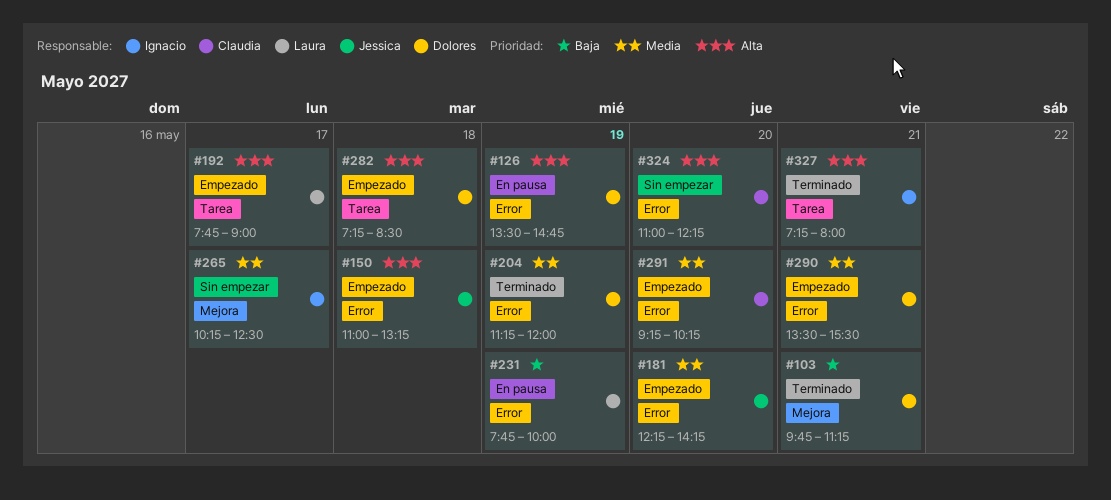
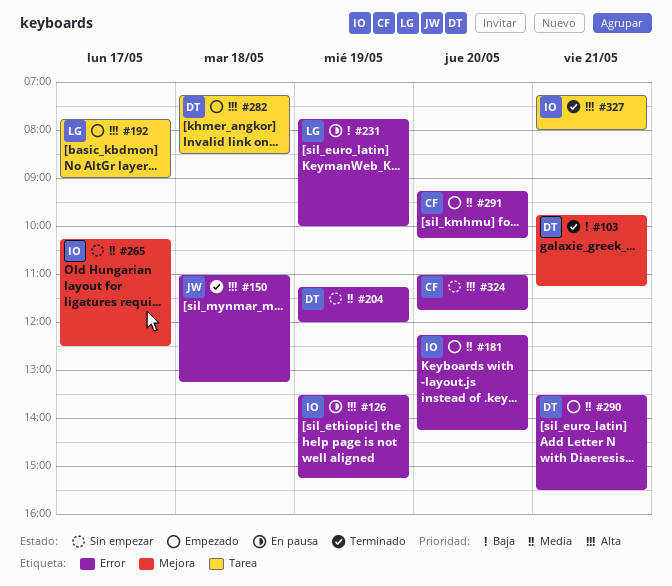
#126, owner: Dolores -> Ignacio
#126, ends: 14:45 -> 15:15
#150, status: Empezado -> Terminado
#181, owner: Jessica -> Ignacio
#204, status: Terminado -> Sin empezar
#324, ends: 12:15 -> 11:45

